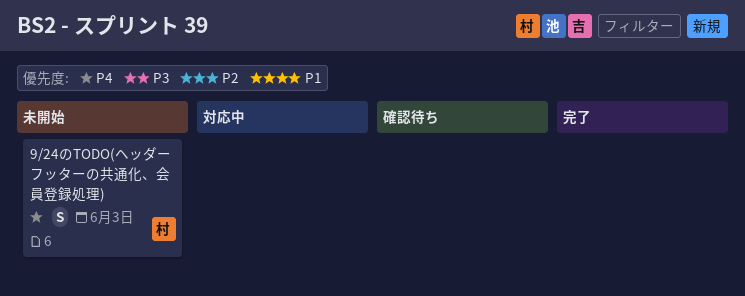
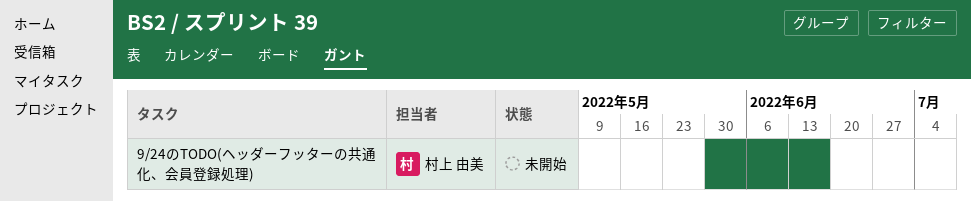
9/24のTODO(ヘッダーフッターの共通化、会員登録処理), due: Jun 3 -> Jun 17

